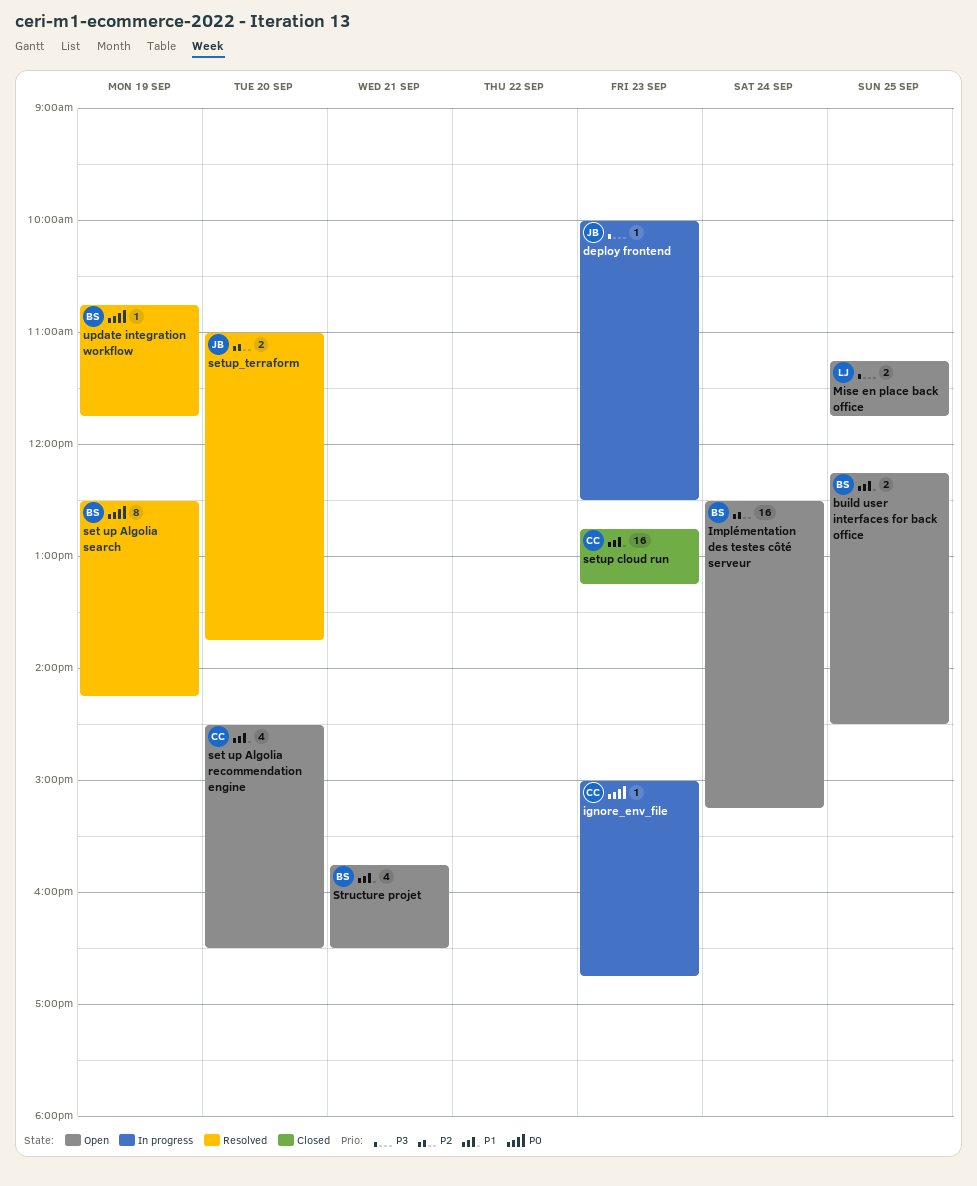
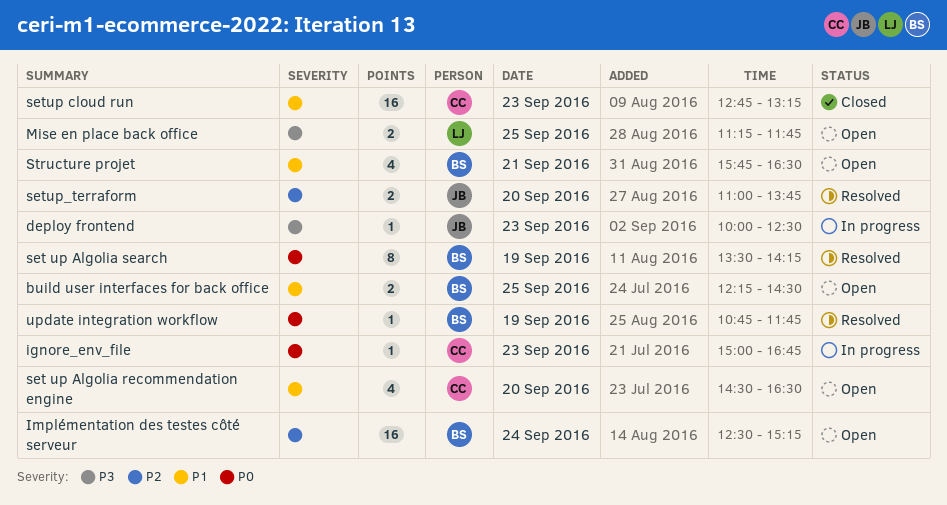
set up Algolia search, begins: 12:30 -> 13:30

